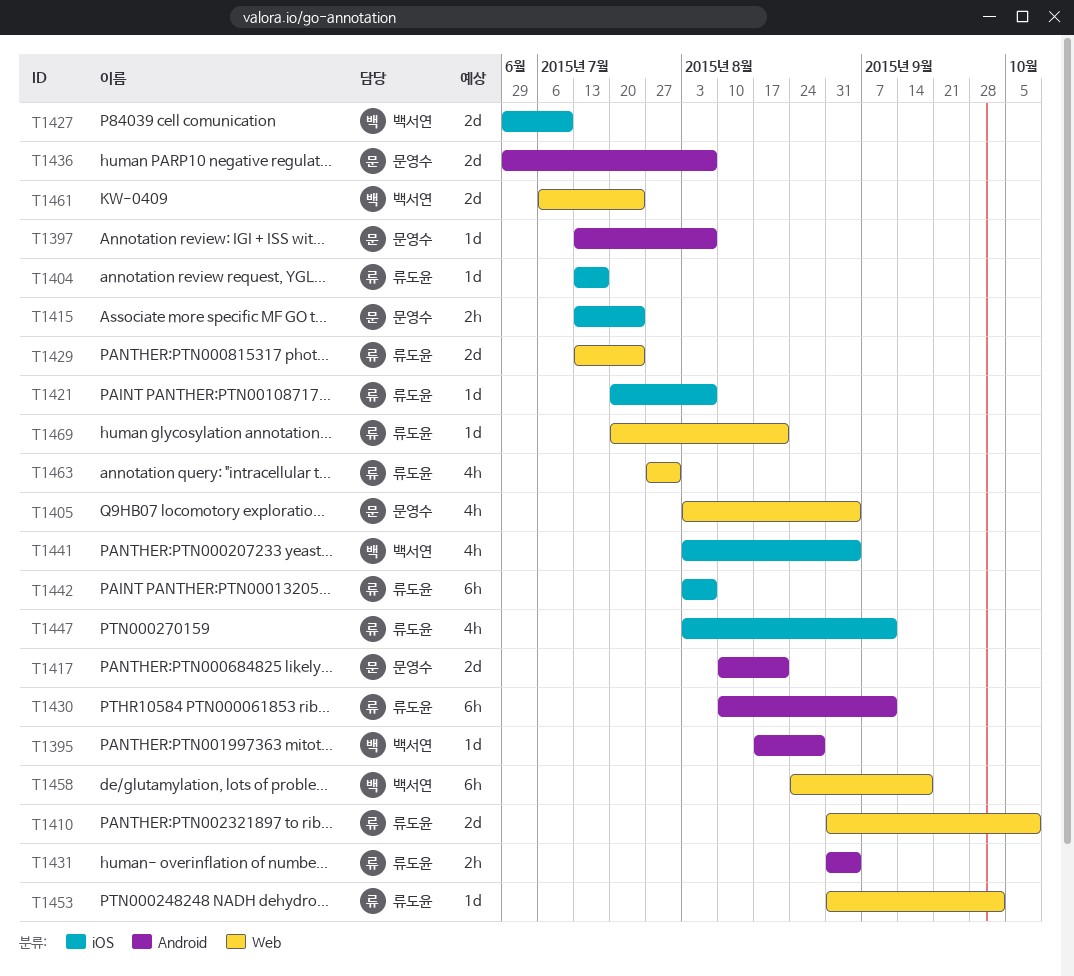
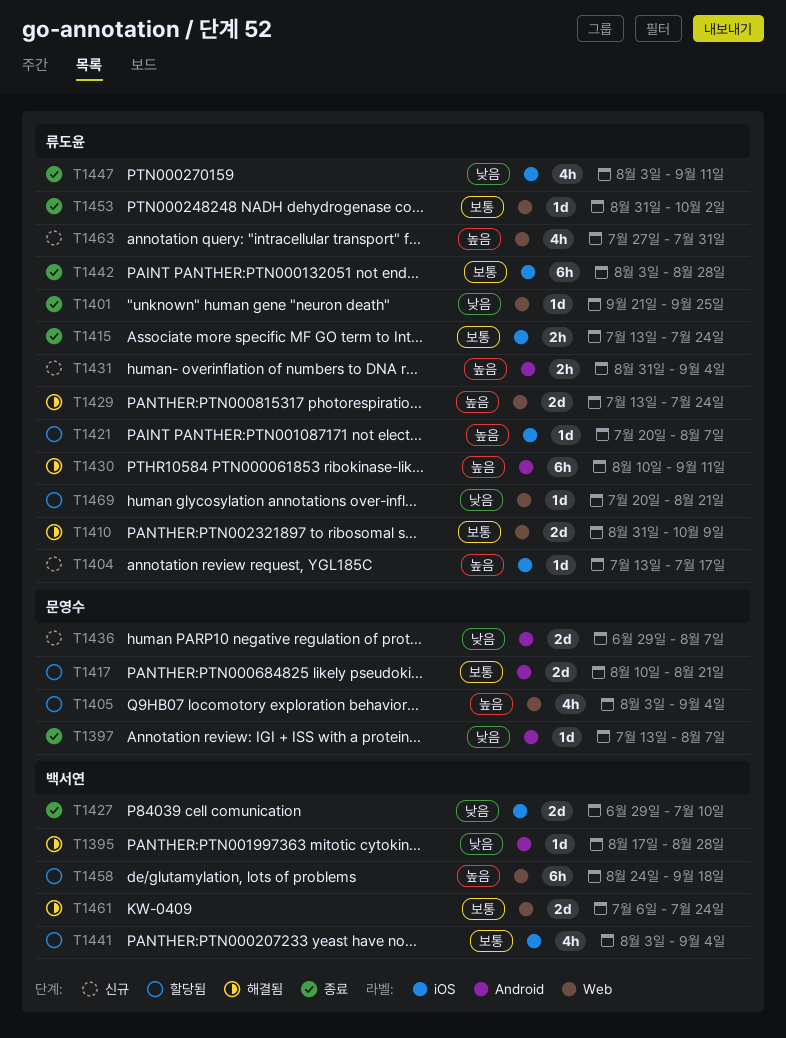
T1401: none -> present
T1415, owner: 문영수 -> 류도윤
T1442, due: Aug 7 -> Aug 28

